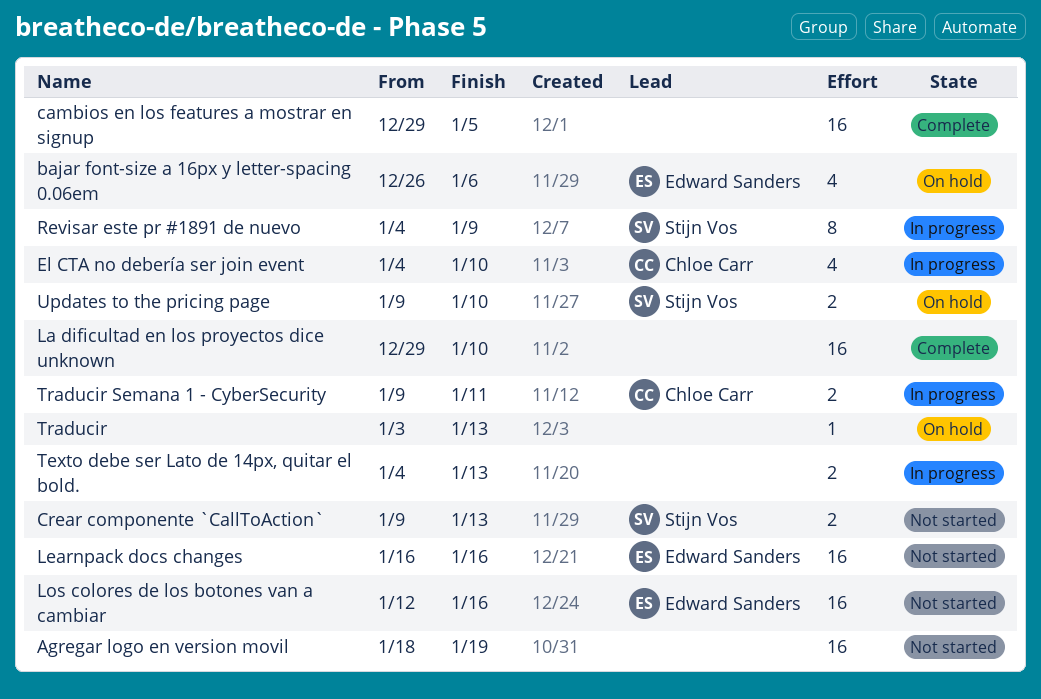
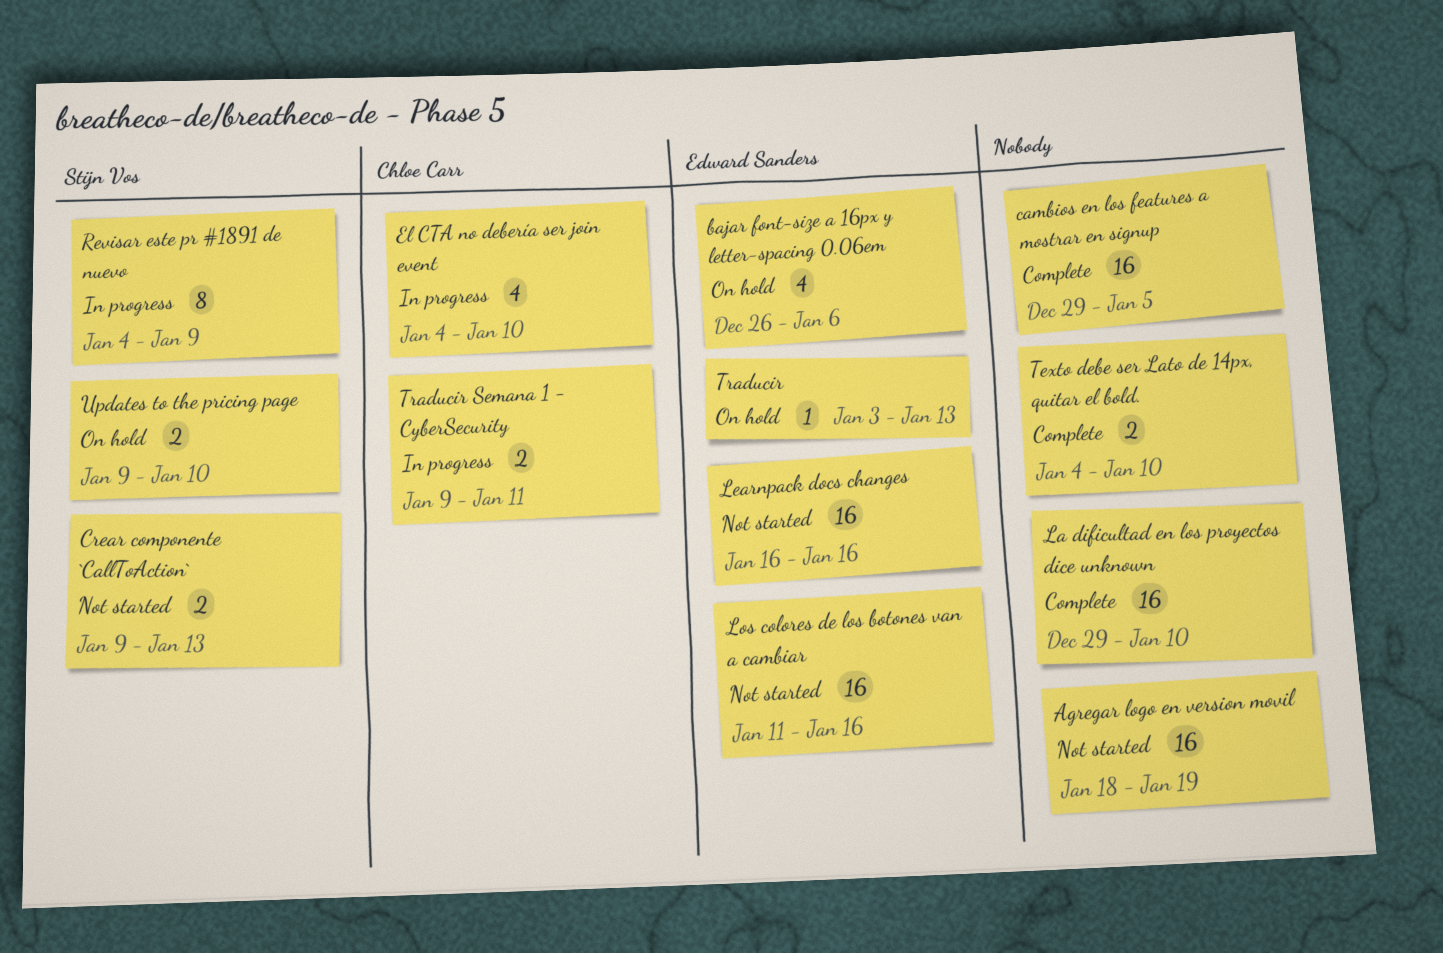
Los colores de los botones van a cambiar, start: Jan 12 -> Jan 11
Texto debe ser Lato de 14px, quitar el bold., status: In progress -> Complete
Texto debe ser Lato de 14px, quitar el bold., due: Jan 13 -> Jan 10
Traducir, owner: none -> Edward Sanders

